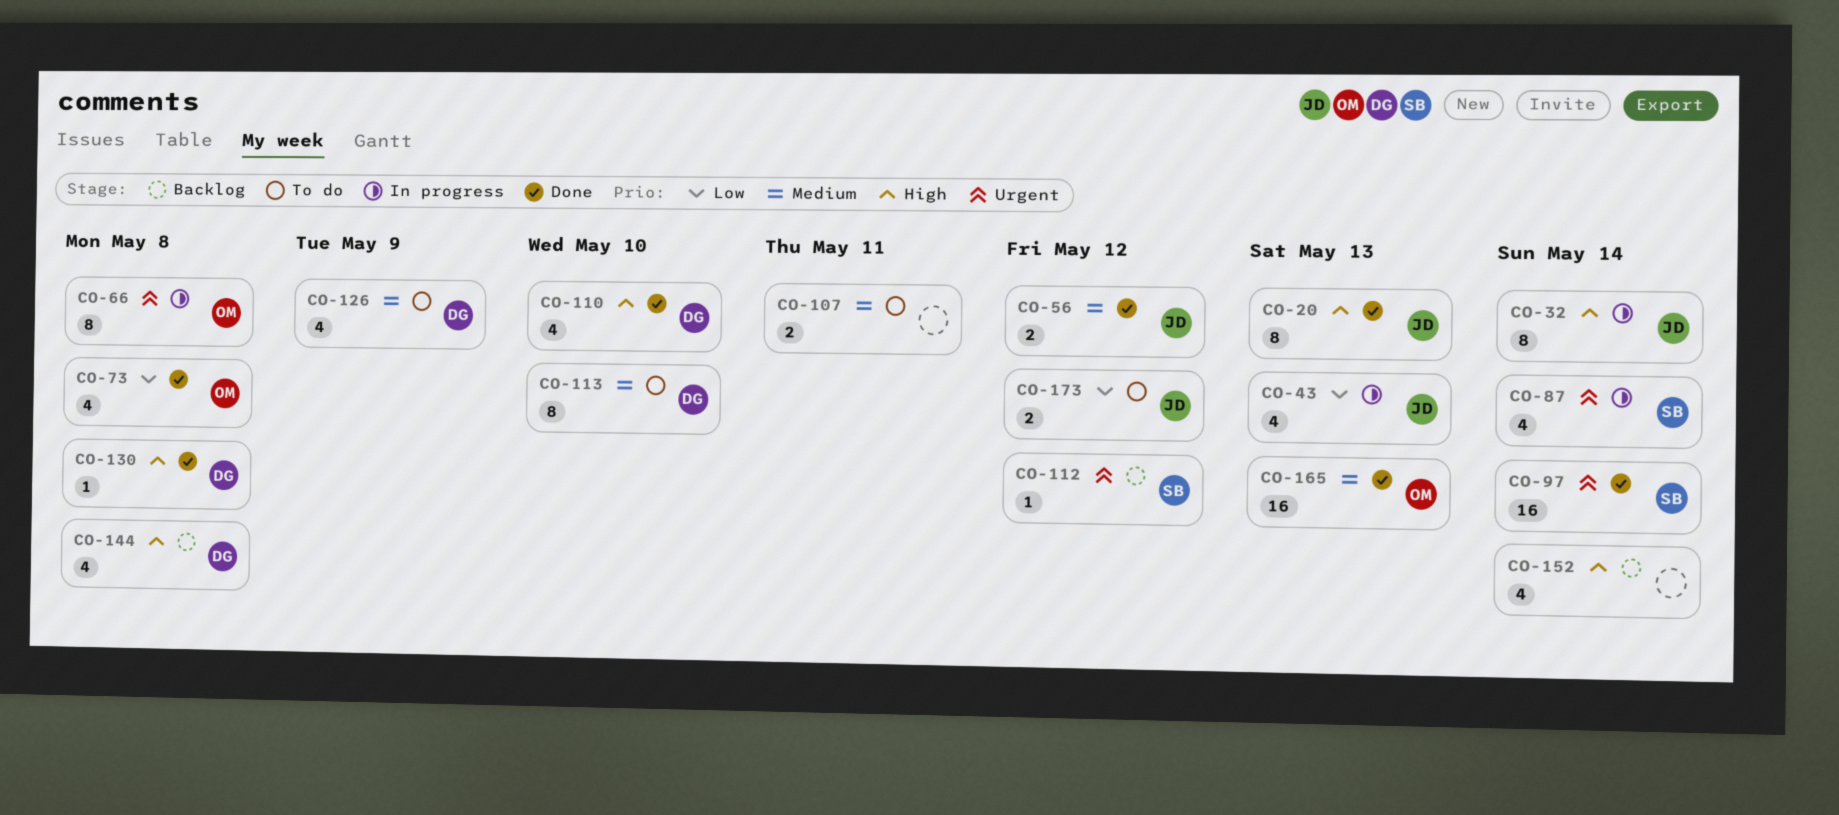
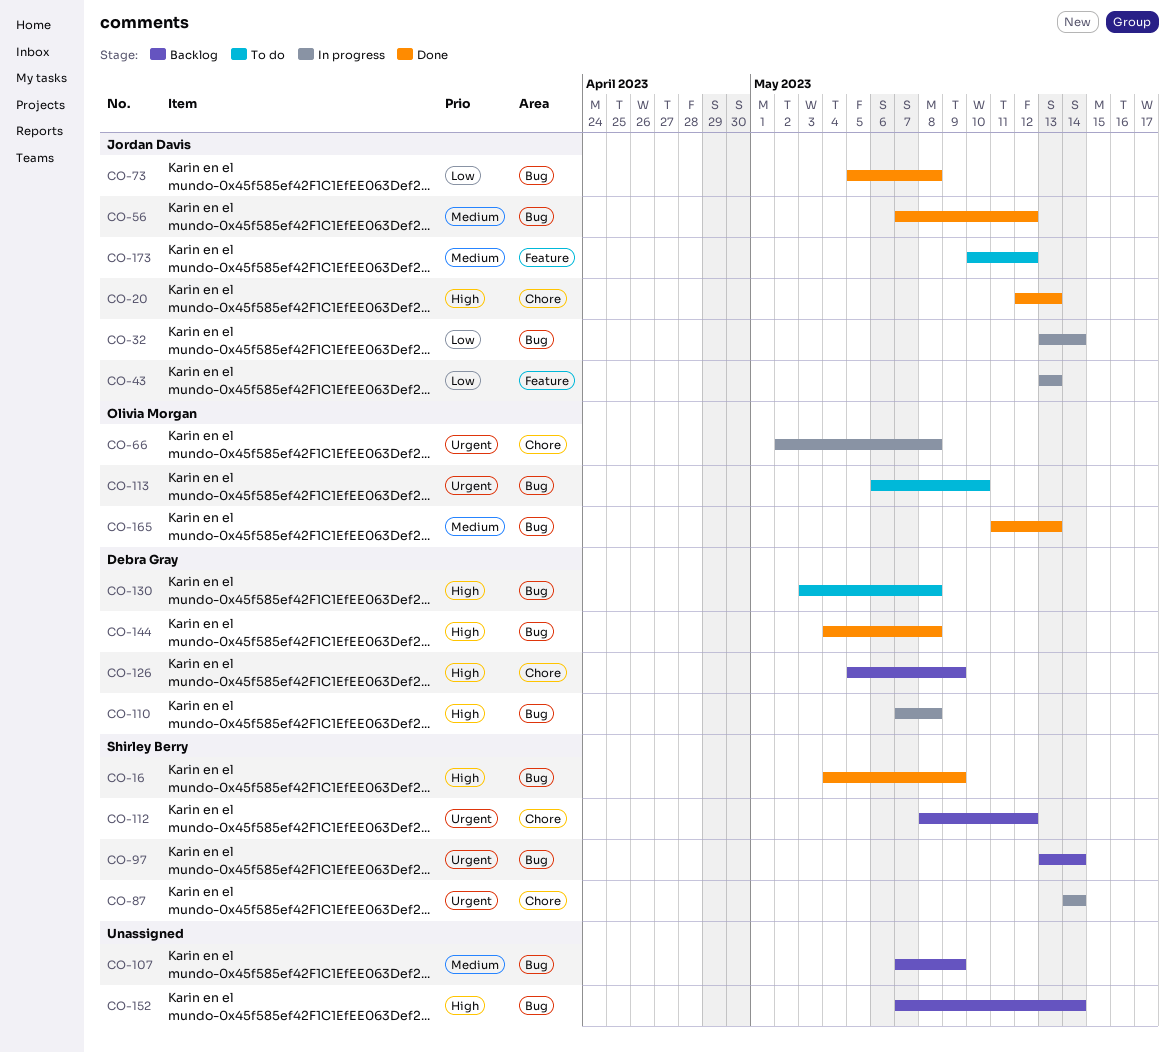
CO-16: none -> present
CO-32, priority: High -> Low
CO-73, owner: Olivia Morgan -> Jordan Davis
CO-97, status: Done -> Backlog
CO-107, status: To do -> Backlog
CO-107, due: May 11 -> May 9
CO-110, status: Done -> In progress
CO-110, due: May 10 -> May 8
CO-113, owner: Debra Gray -> Olivia Morgan
CO-113, priority: Medium -> Urgent
CO-126, status: To do -> Backlog
CO-126, priority: Medium -> High
CO-130, status: Done -> To do
CO-144, status: Backlog -> Done
CO-173, priority: Low -> Medium

